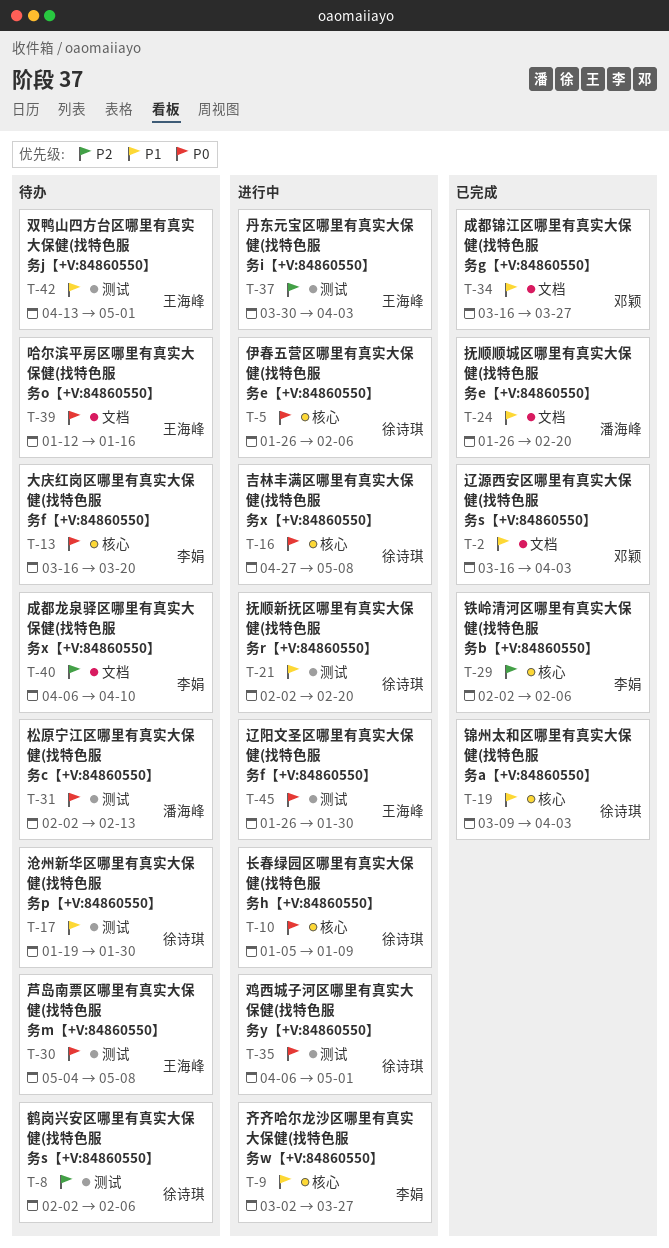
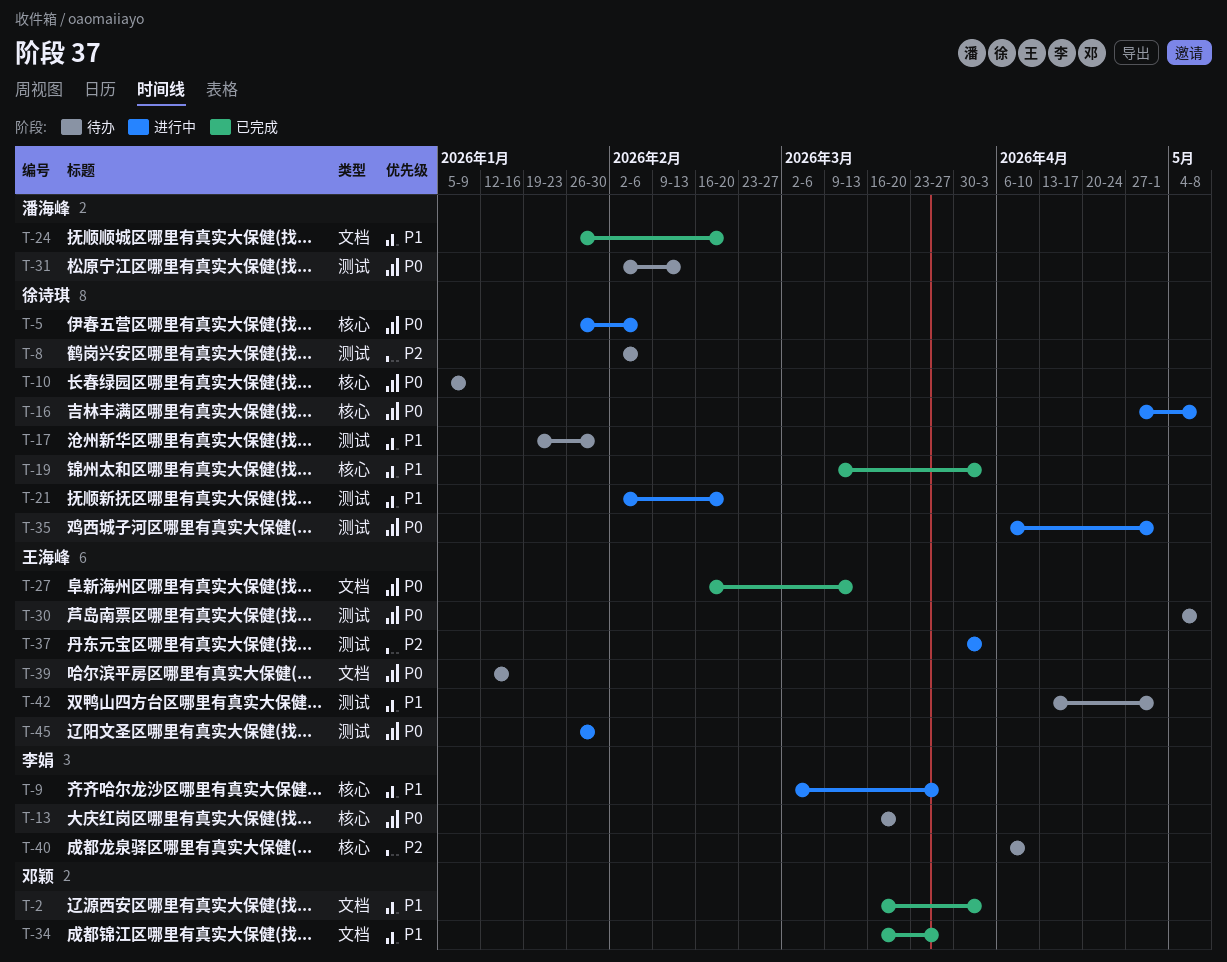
T-10, status: 进行中 -> 待办
T-27: none -> present
T-29: present -> none
T-40, label: 文档 -> 核心

